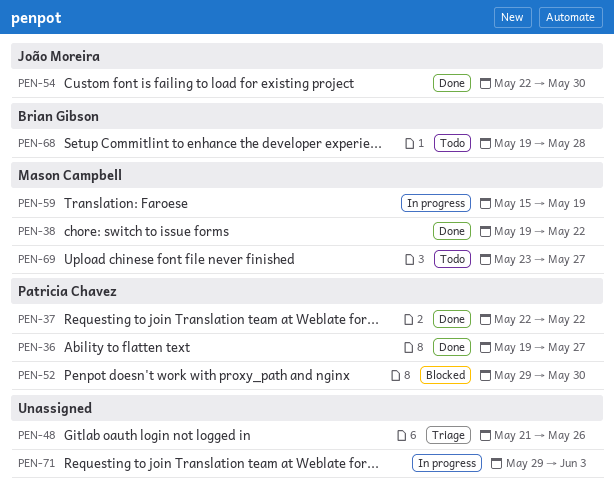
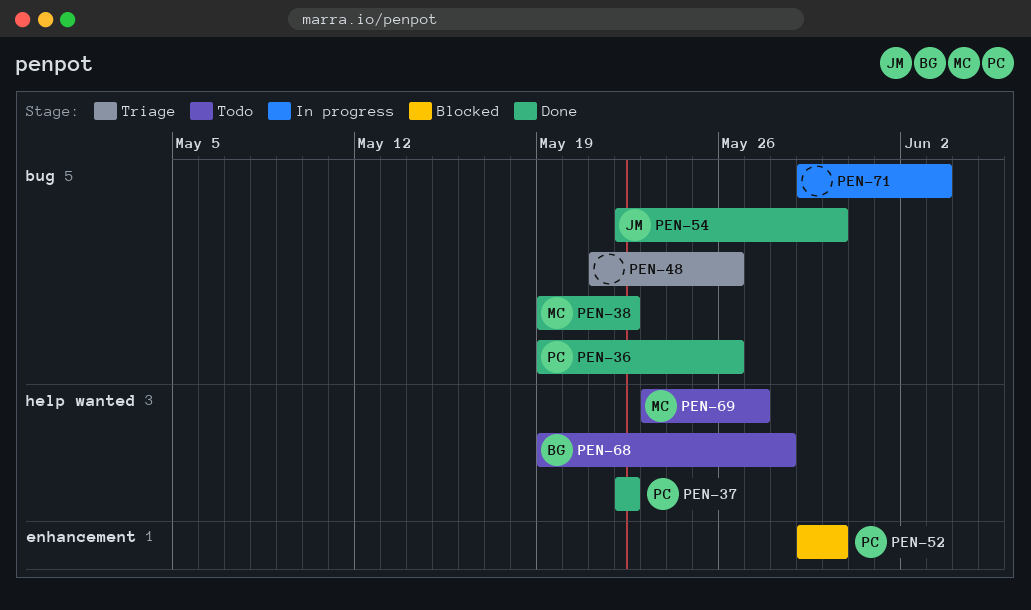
PEN-36, due: May 27 -> May 26
PEN-59: present -> none

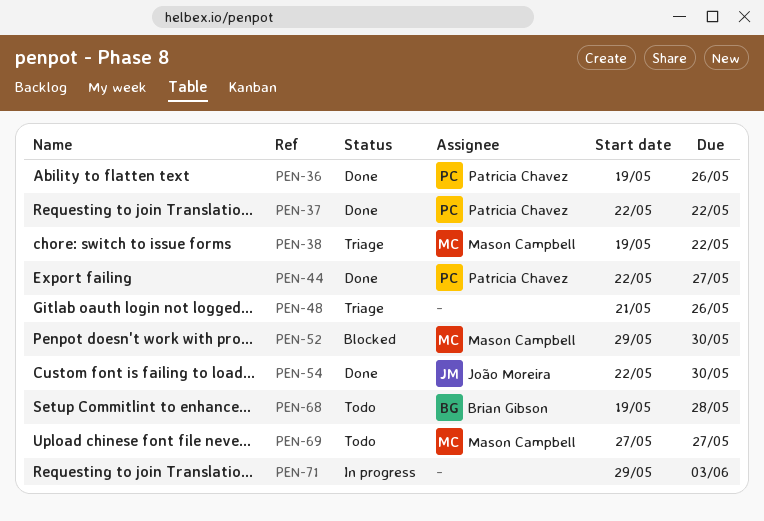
PEN-38, status: Done -> Triage
PEN-44: none -> present
PEN-52, owner: Patricia Chavez -> Mason Campbell
PEN-69, start: May 23 -> May 27

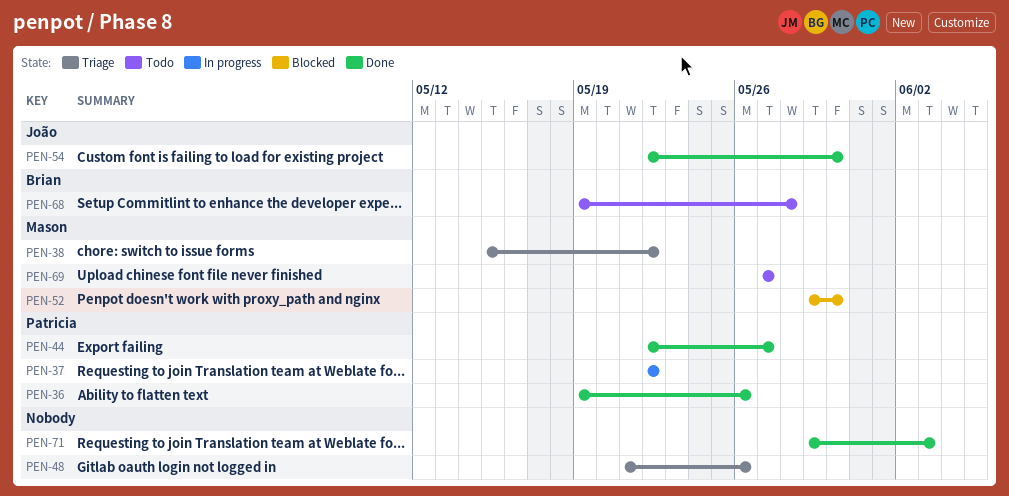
PEN-37, status: Done -> In progress
PEN-38, start: May 19 -> May 15
PEN-71, status: In progress -> Done

